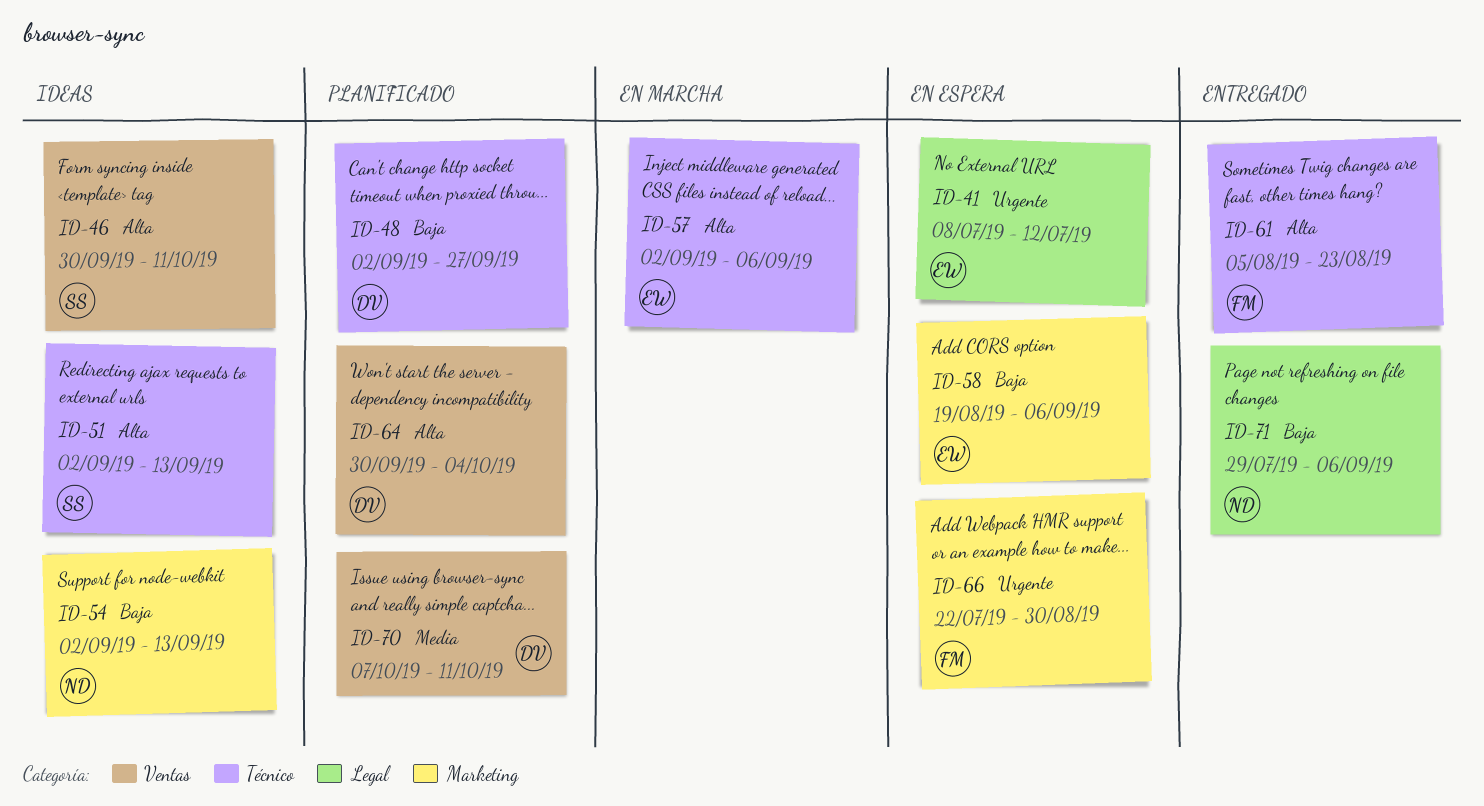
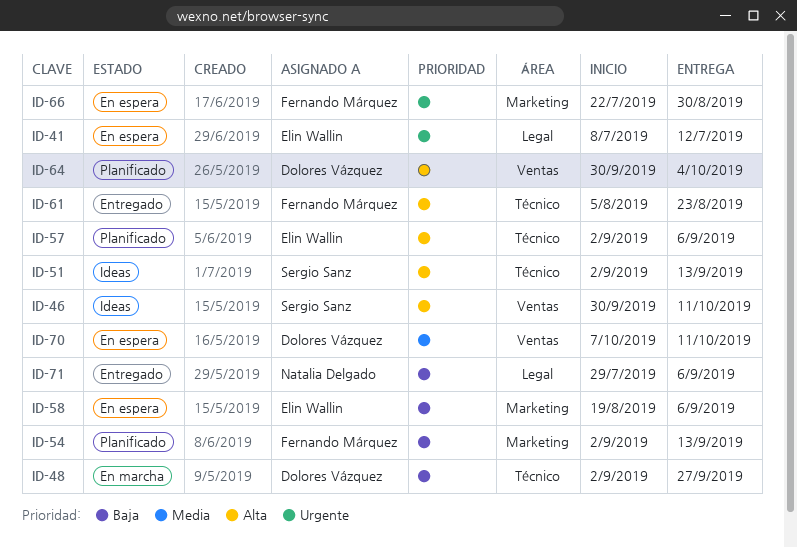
ID-48, status: Planificado -> En marcha
ID-54, status: Ideas -> Planificado
ID-54, owner: Natalia Delgado -> Fernando Márquez
ID-57, status: En marcha -> Planificado
ID-70, status: Planificado -> En espera

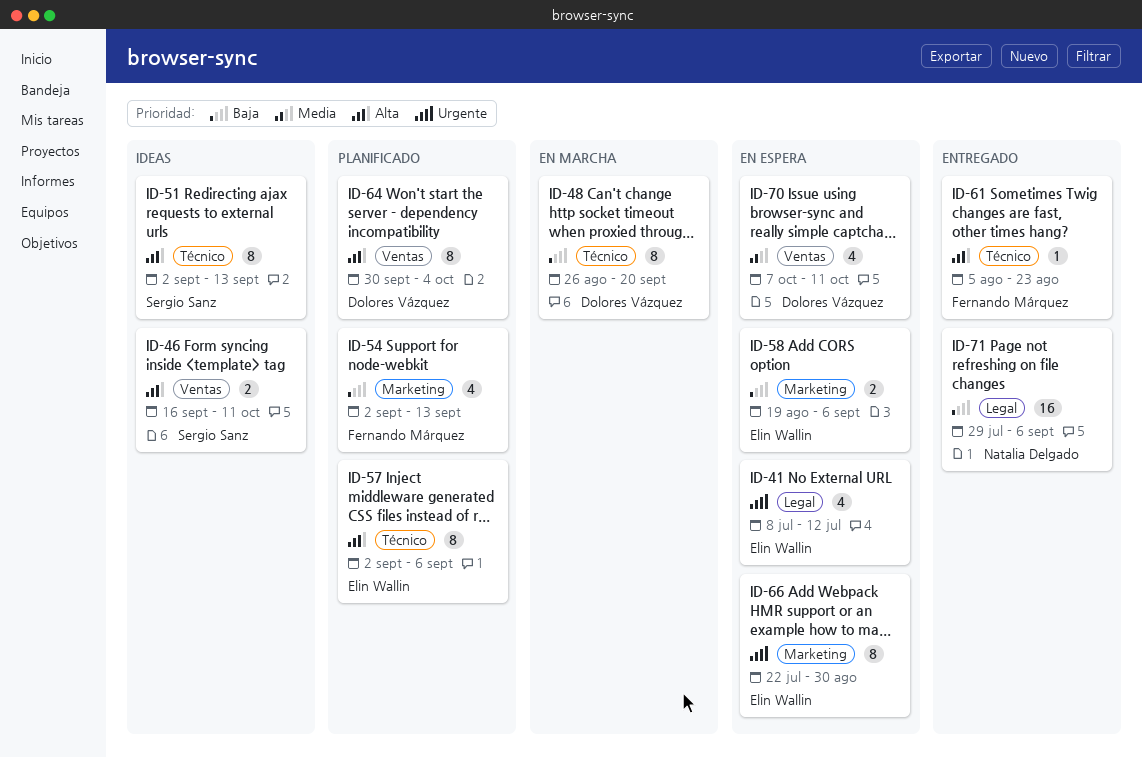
ID-46, start: Sep 30 -> Sep 16
ID-48, start: Sep 2 -> Aug 26
ID-48, due: Sep 27 -> Sep 20
ID-66, owner: Fernando Márquez -> Elin Wallin

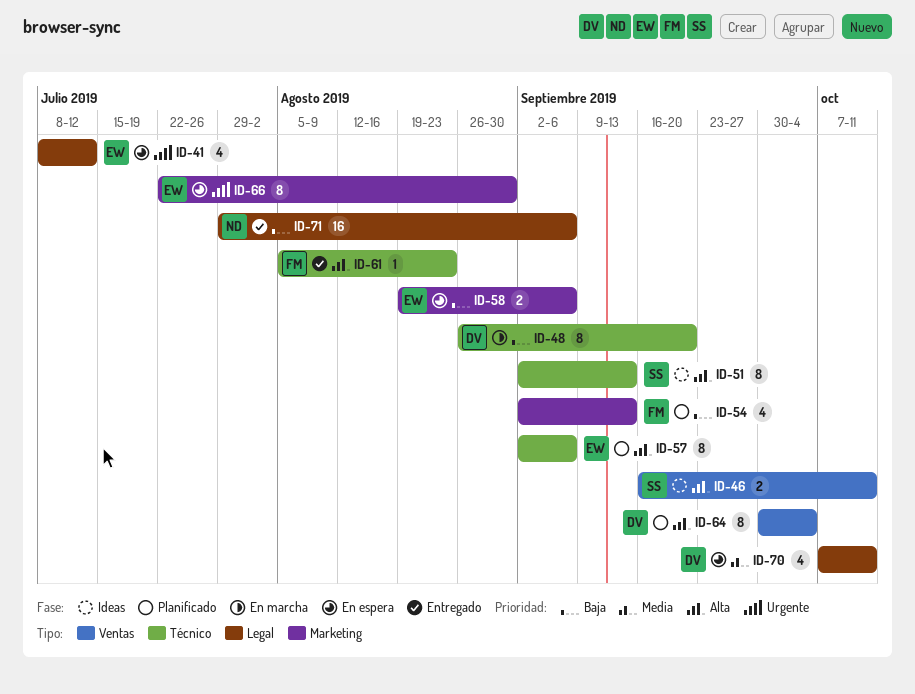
ID-70, label: Ventas -> Legal

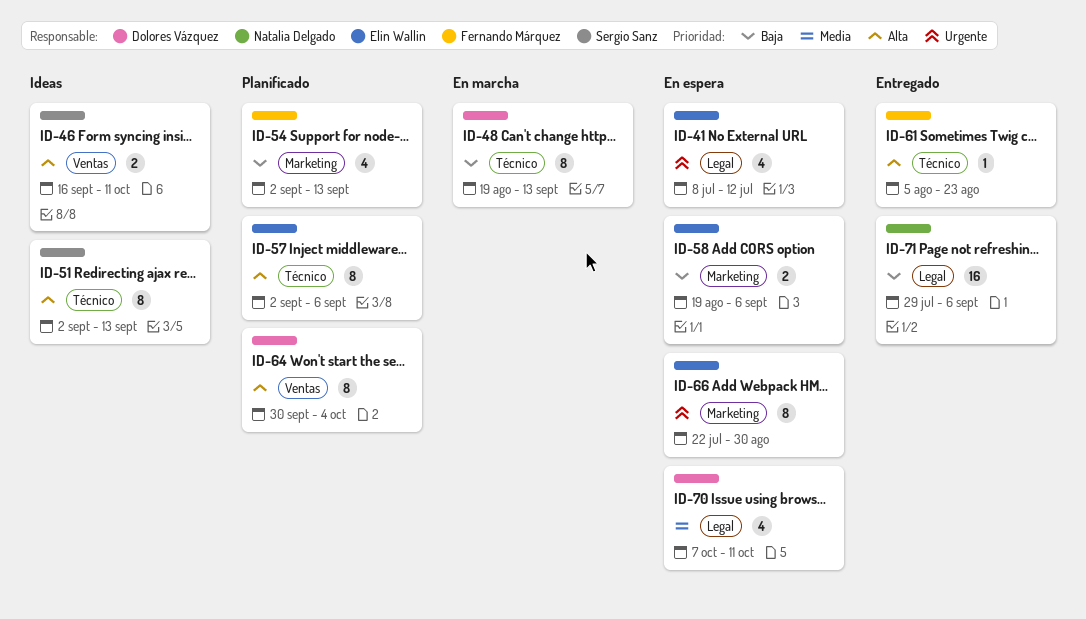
ID-48, start: Aug 26 -> Aug 19
ID-48, due: Sep 20 -> Sep 13

